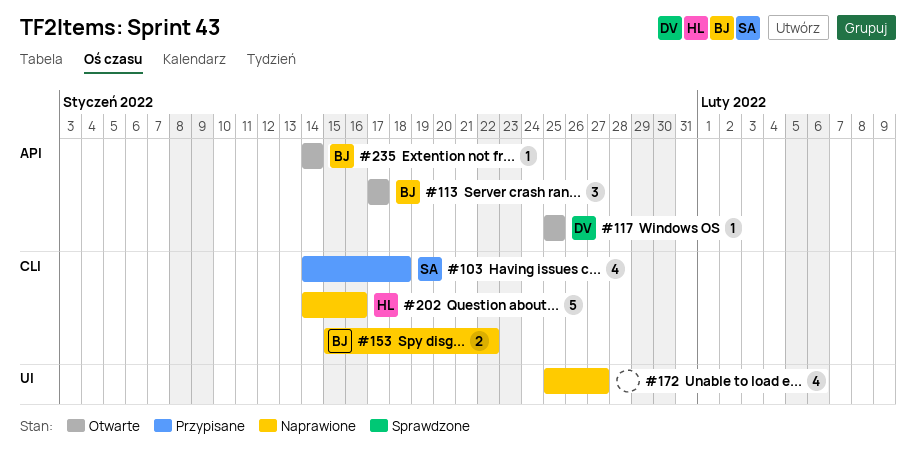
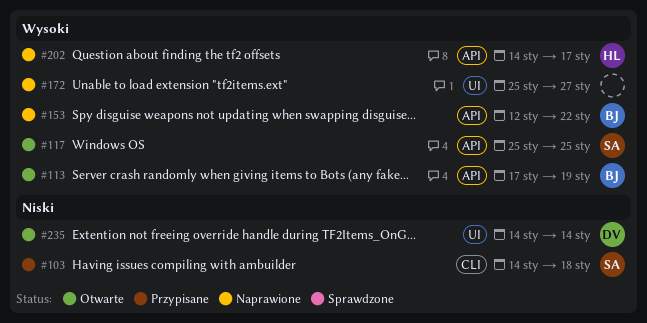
#113, due: Jan 17 -> Jan 19
#117, owner: DV -> SA
#153, label: CLI -> API
#153, start: Jan 15 -> Jan 12
#202, label: CLI -> API
#202, due: Jan 16 -> Jan 17
#235, owner: BJ -> DV
#235, label: API -> UI

